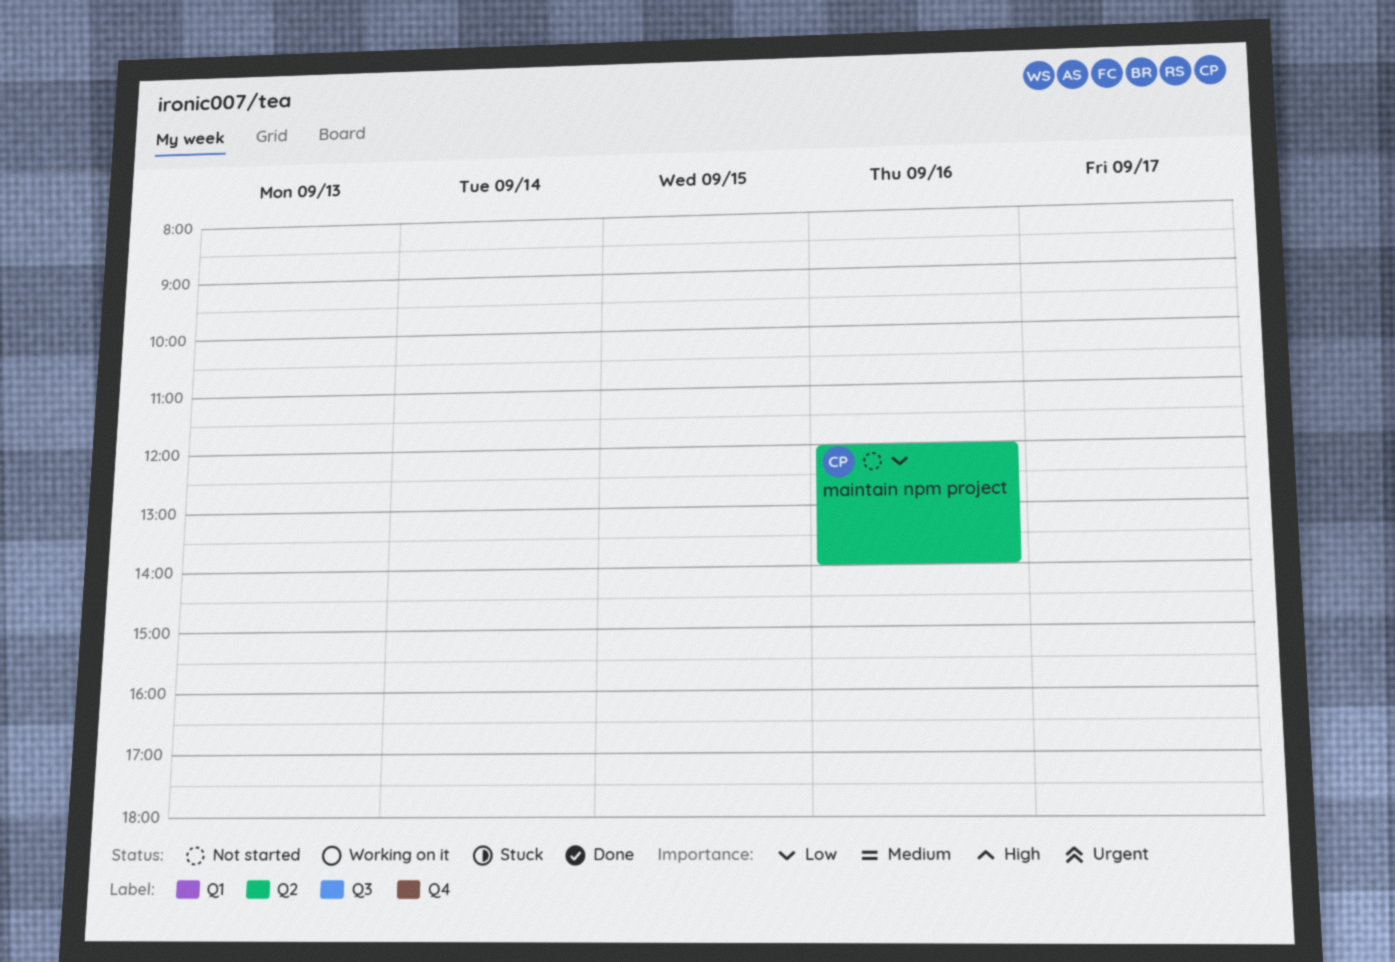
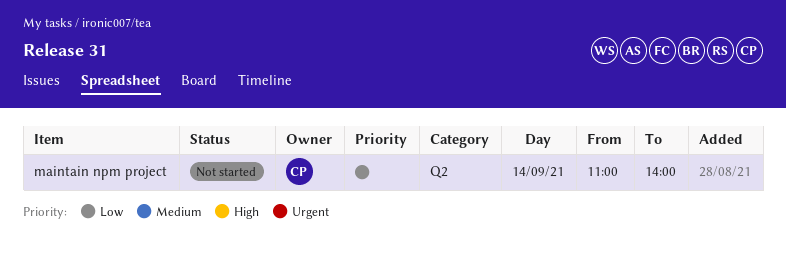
maintain npm project, day: Sep 16 -> Sep 14
maintain npm project, begins: 12:00 -> 11:00

